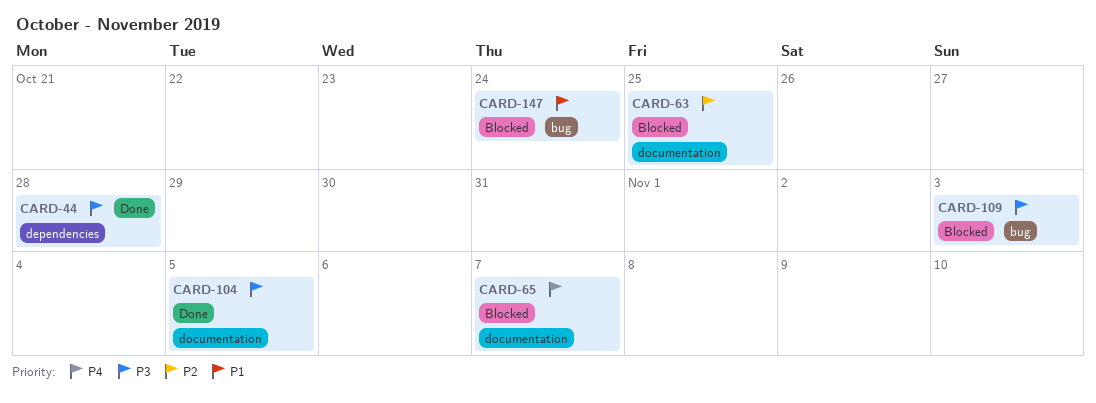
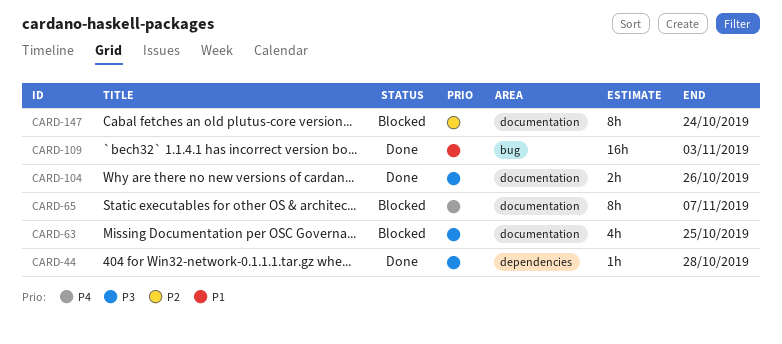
CARD-63, priority: P2 -> P3
CARD-104, due: Nov 5 -> Oct 26
CARD-109, status: Blocked -> Done
CARD-109, priority: P3 -> P1
CARD-147, priority: P1 -> P2
CARD-147, label: bug -> documentation

